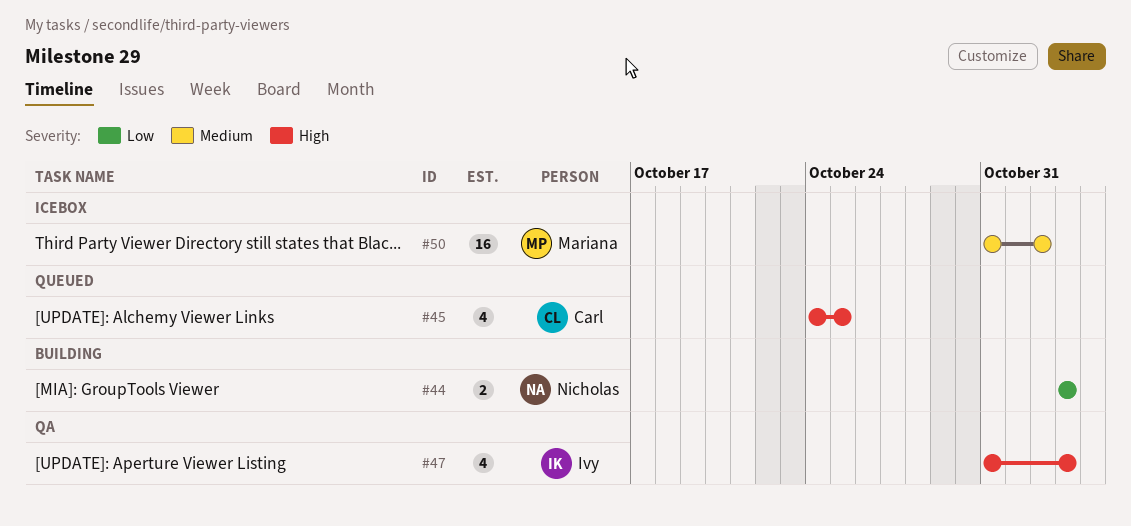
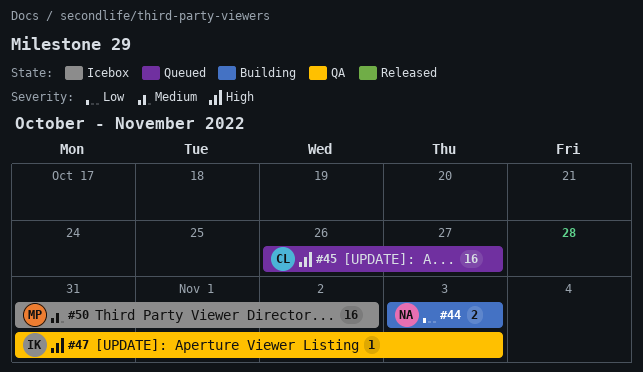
#45, estimate: 4 -> 16
#45, start: Oct 24 -> Oct 26
#45, due: Oct 25 -> Oct 27
#47, estimate: 4 -> 1

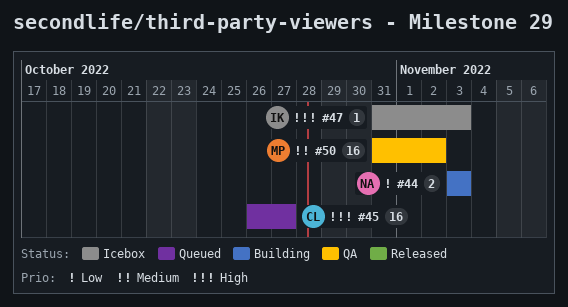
#47, status: QA -> Icebox
#50, status: Icebox -> QA

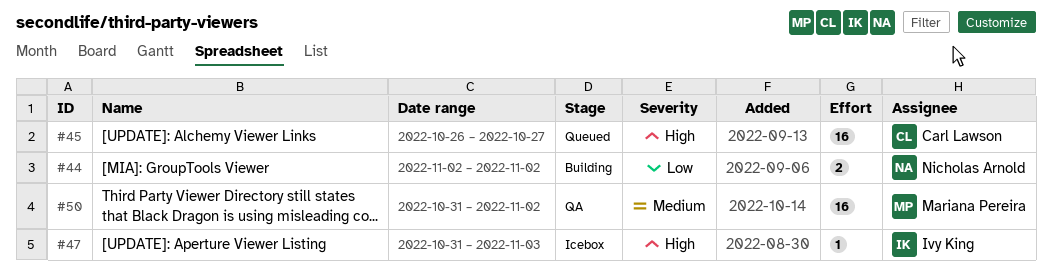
#44, start: Nov 3 -> Nov 2
#44, due: Nov 3 -> Nov 2

